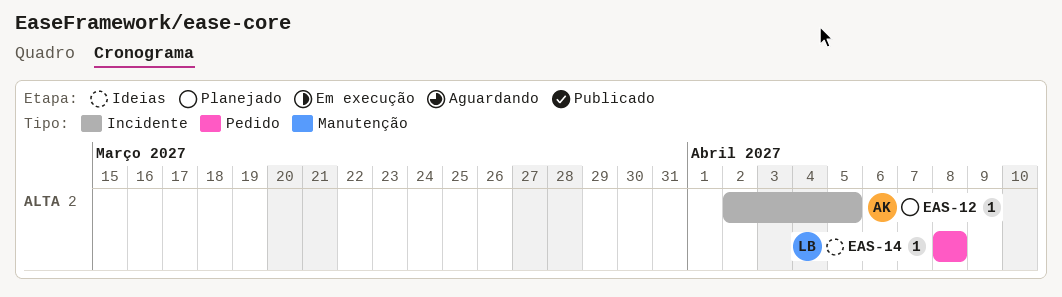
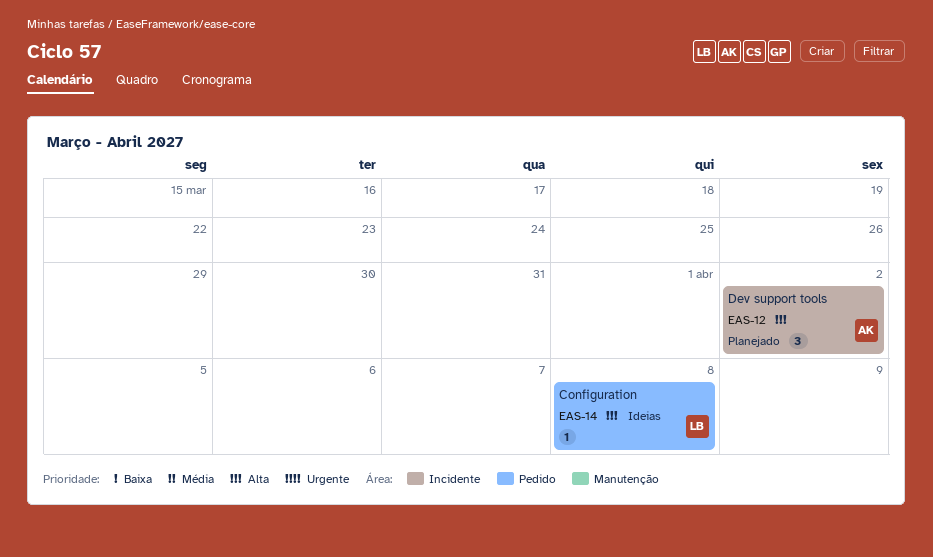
EAS-12, estimate: 1 -> 3
EAS-12, due: Apr 5 -> Apr 2

